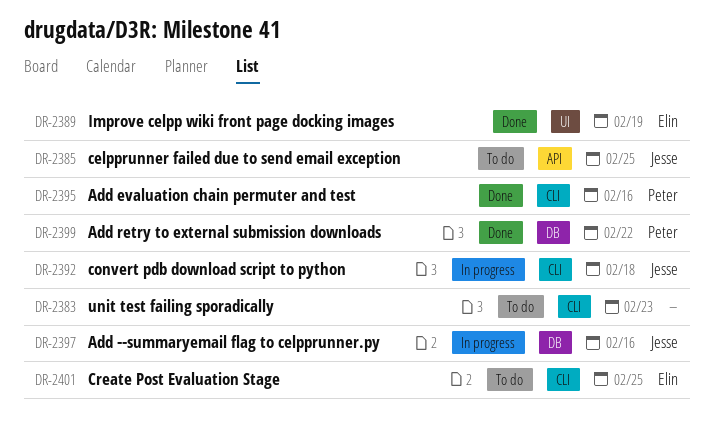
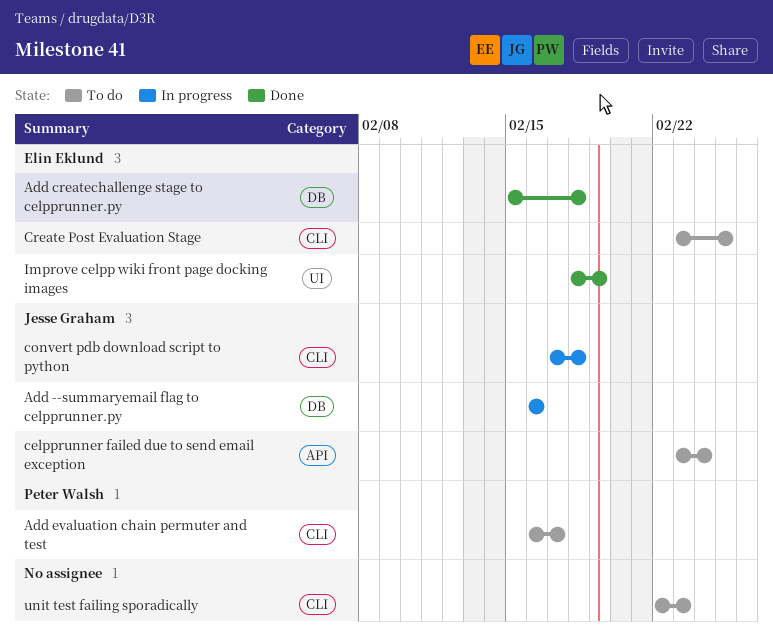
Add createchallenge stage to celpprunner.py: none -> present
Add evaluation chain permuter and test, status: Done -> To do
Add evaluation chain permuter and test, due: Feb 16 -> Feb 17
Add retry to external submission downloads: present -> none
celpprunner failed due to send email exception, due: Feb 25 -> Feb 24

